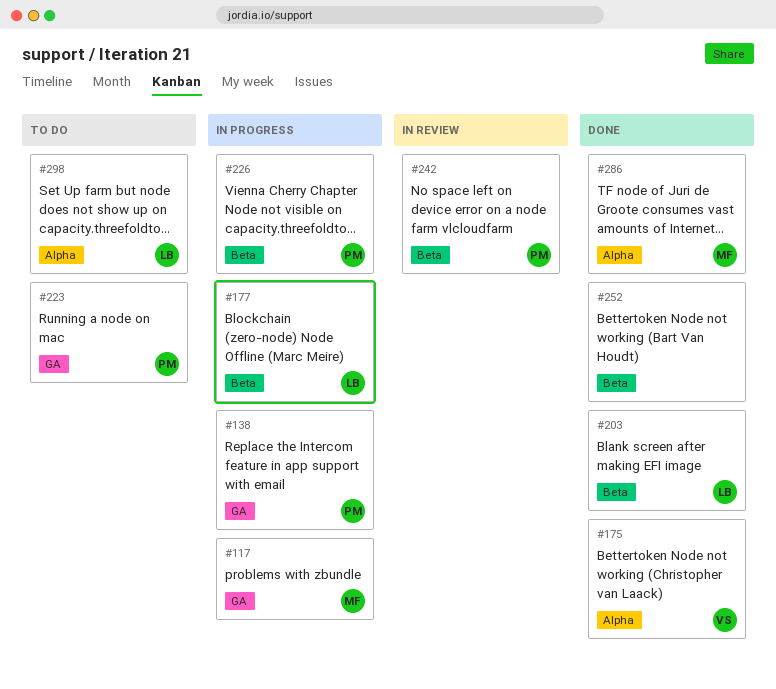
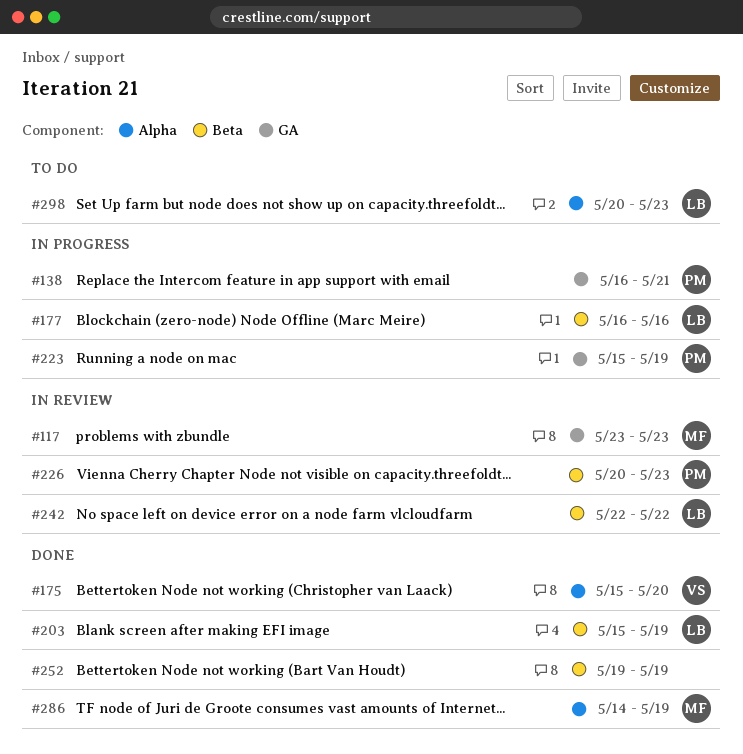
#117, status: In progress -> In review
#223, status: To do -> In progress
#226, status: In progress -> In review
#242, owner: PM -> LB

